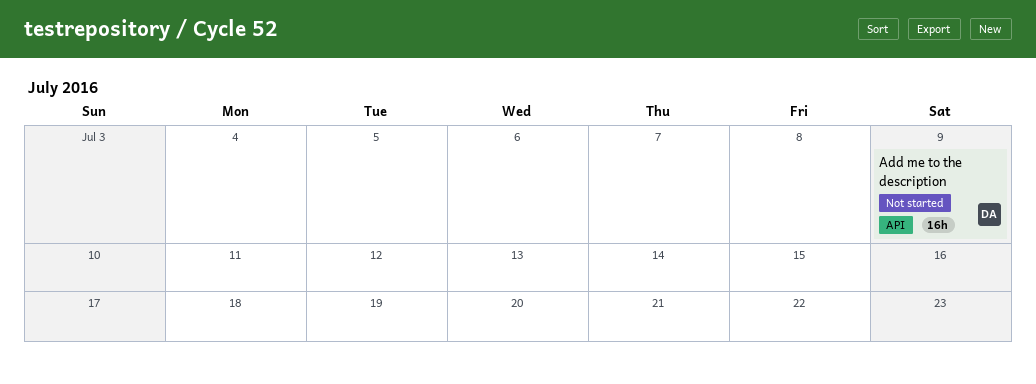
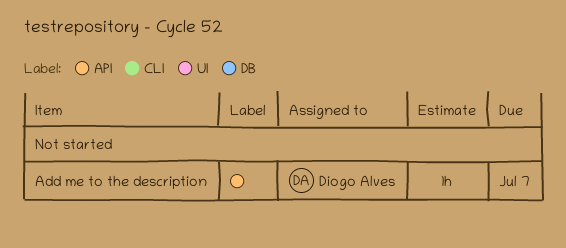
Add me to the description, estimate: 16h -> 1h
Add me to the description, due: Jul 9 -> Jul 7

